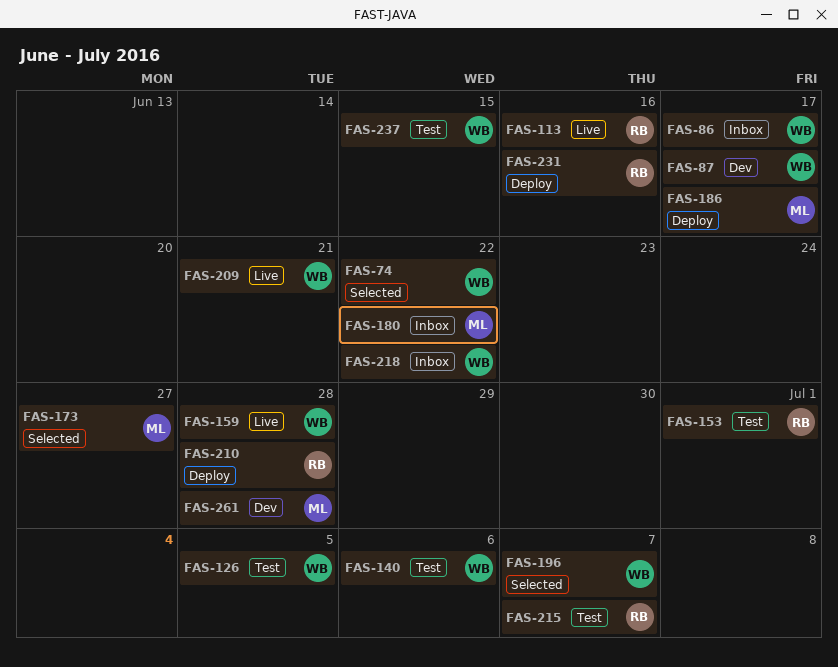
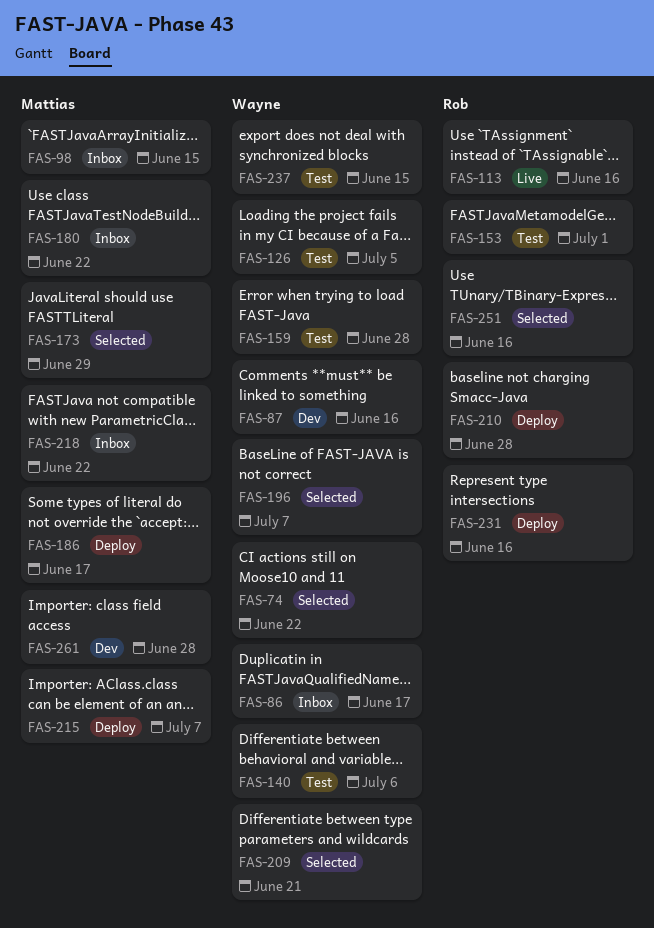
FAS-87, due: Jun 17 -> Jun 16
FAS-98: none -> present
FAS-159, status: Live -> Test
FAS-173, due: Jun 27 -> Jun 29
FAS-209, status: Live -> Selected
FAS-215, status: Test -> Deploy
FAS-215, owner: Rob -> Mattias
FAS-218, owner: Wayne -> Mattias
FAS-251: none -> present

